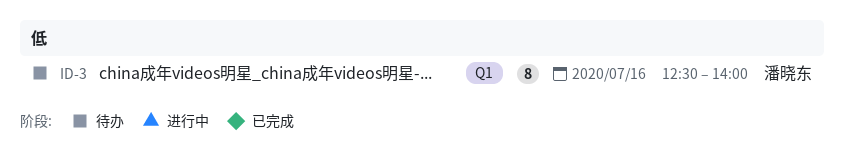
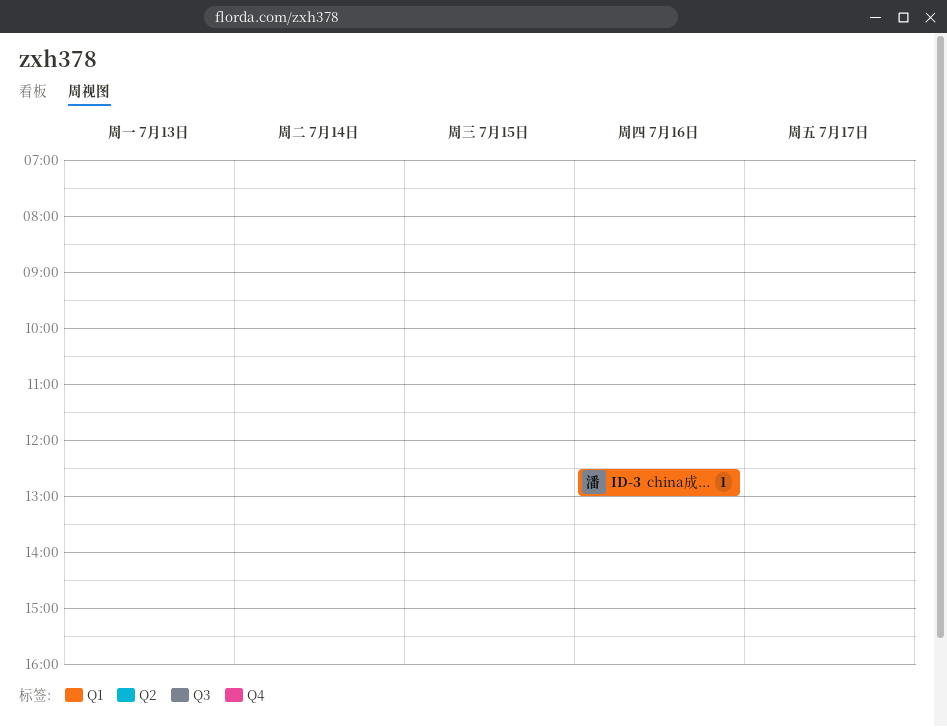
ID-3, estimate: 8 -> 1
ID-3, ends: 14:00 -> 13:00

